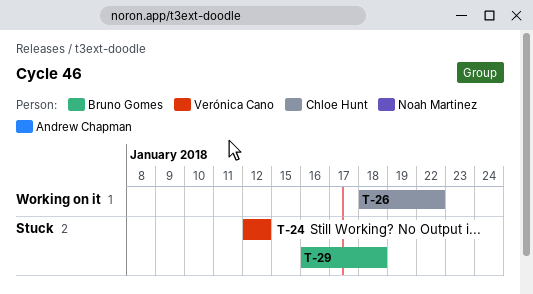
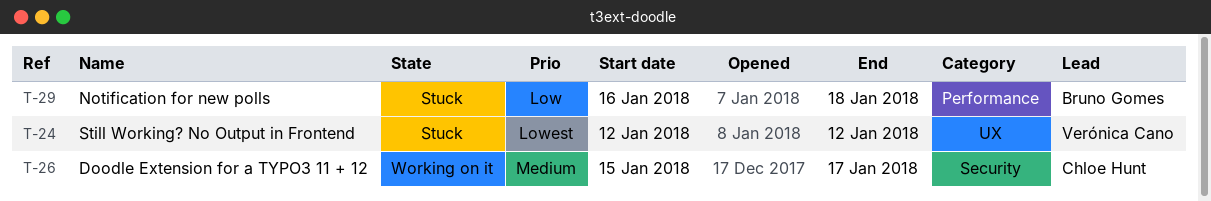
T-26, start: Jan 18 -> Jan 15
T-26, due: Jan 22 -> Jan 17

